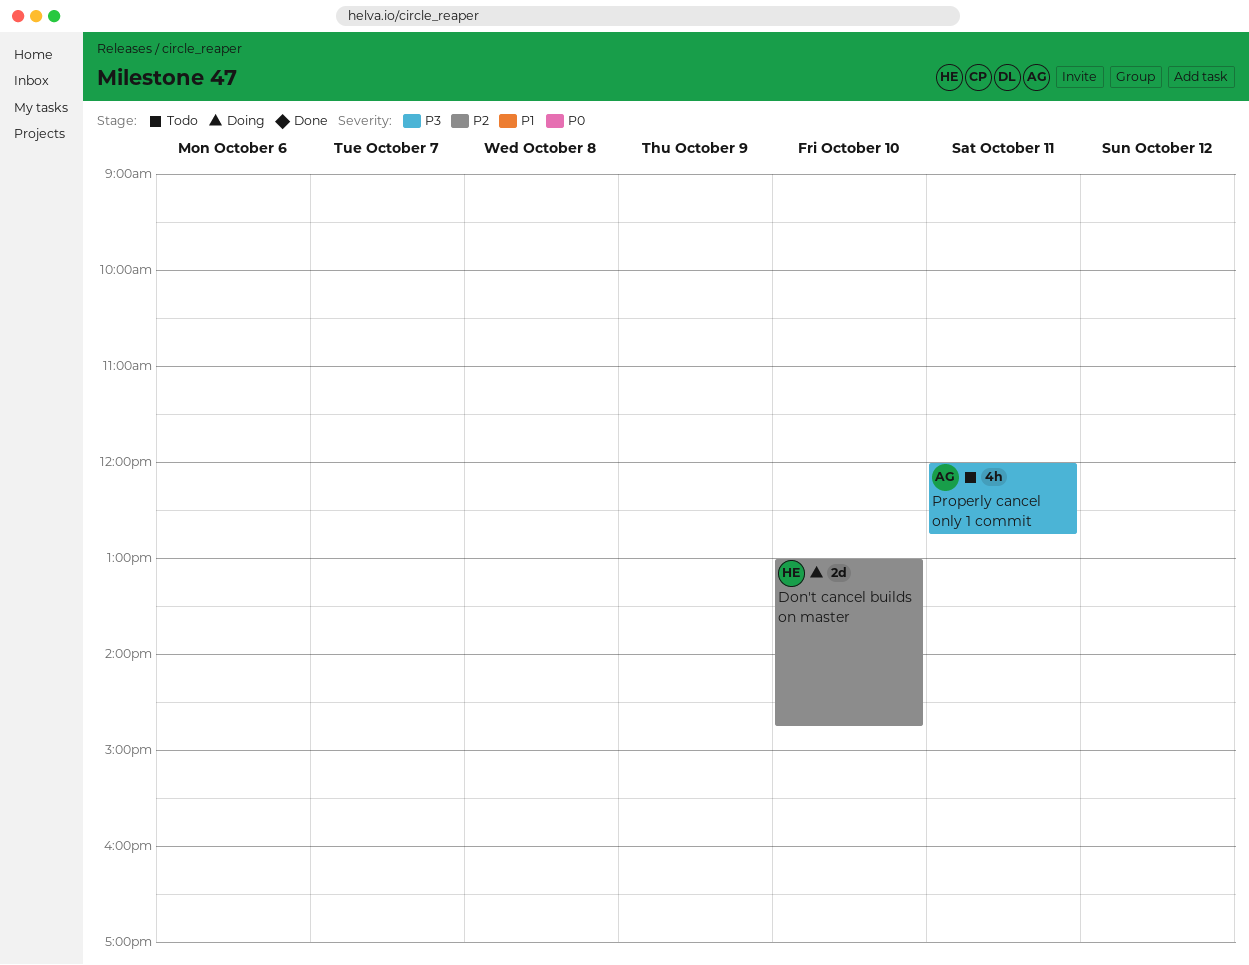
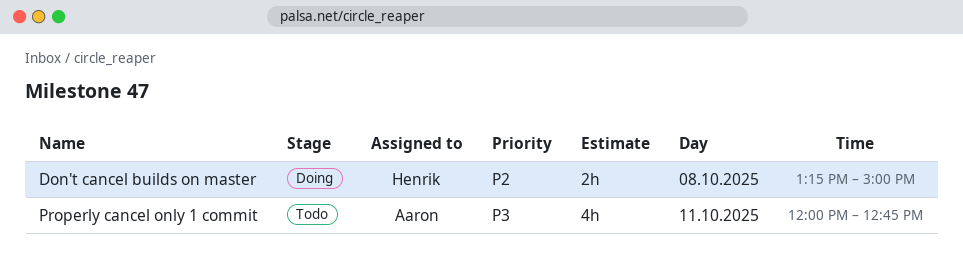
Don't cancel builds on master, estimate: 2d -> 2h
Don't cancel builds on master, day: Oct 10 -> Oct 8
Don't cancel builds on master, begins: 13:00 -> 13:15
Don't cancel builds on master, ends: 14:45 -> 15:00

